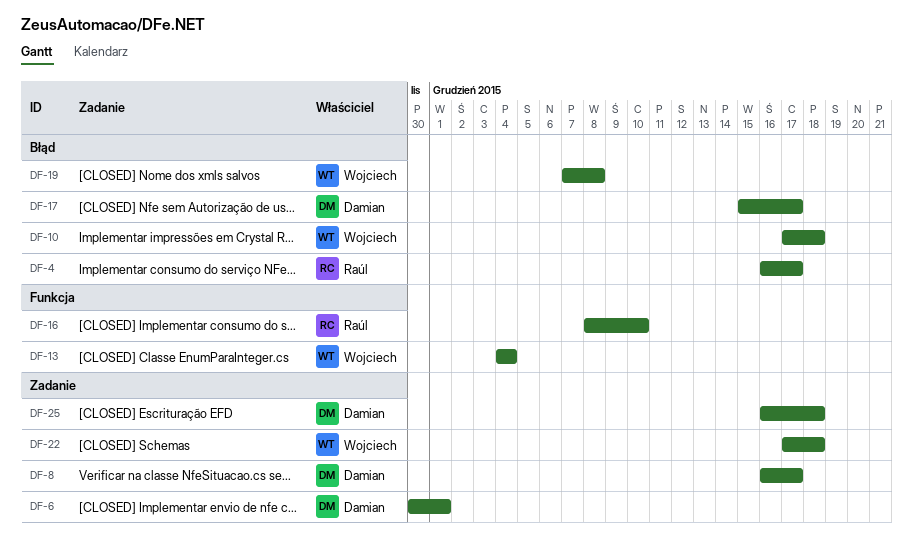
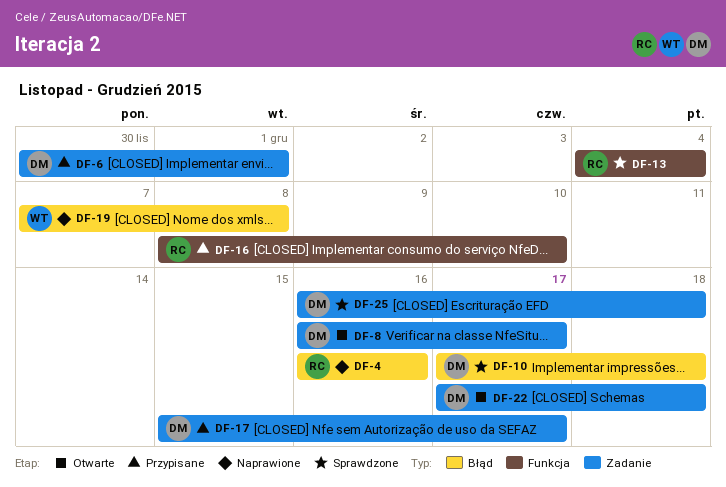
DF-4, due: Dec 17 -> Dec 16
DF-10, owner: Wojciech -> Damian
DF-13, owner: Wojciech -> Raúl
DF-17, label: Błąd -> Zadanie
DF-22, owner: Wojciech -> Damian

